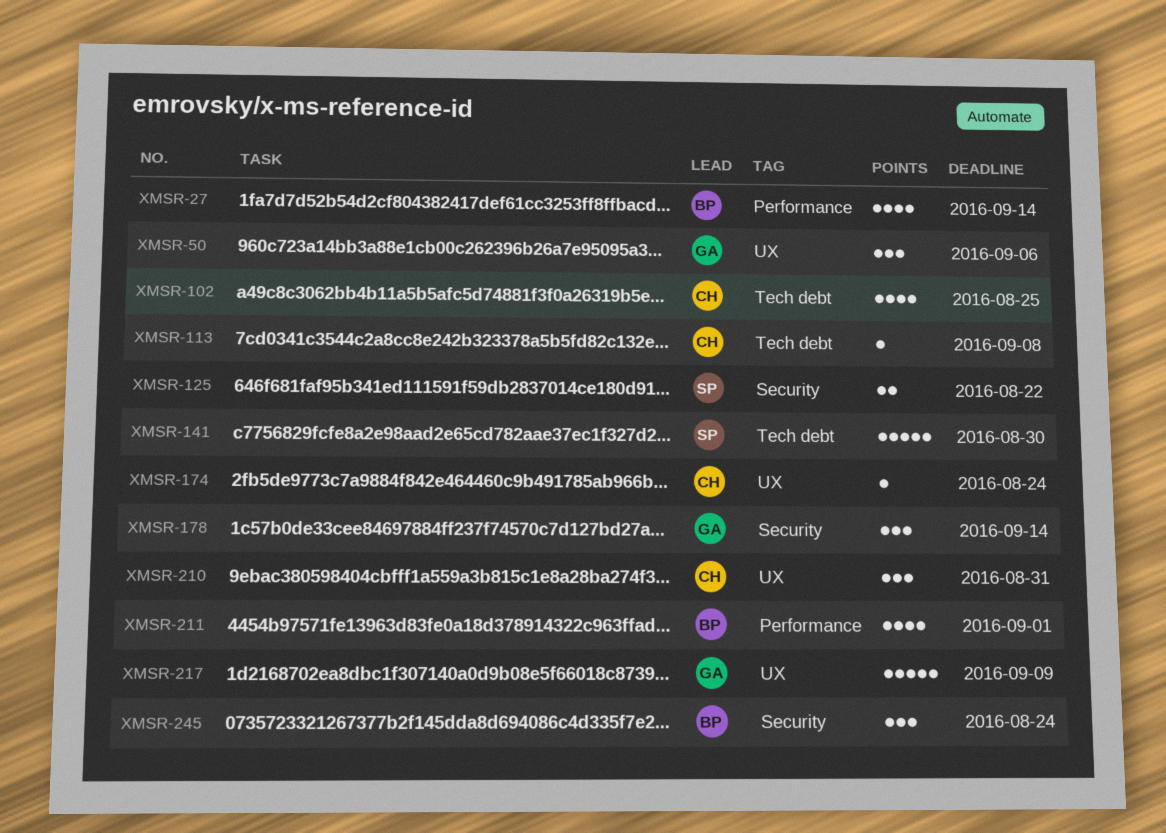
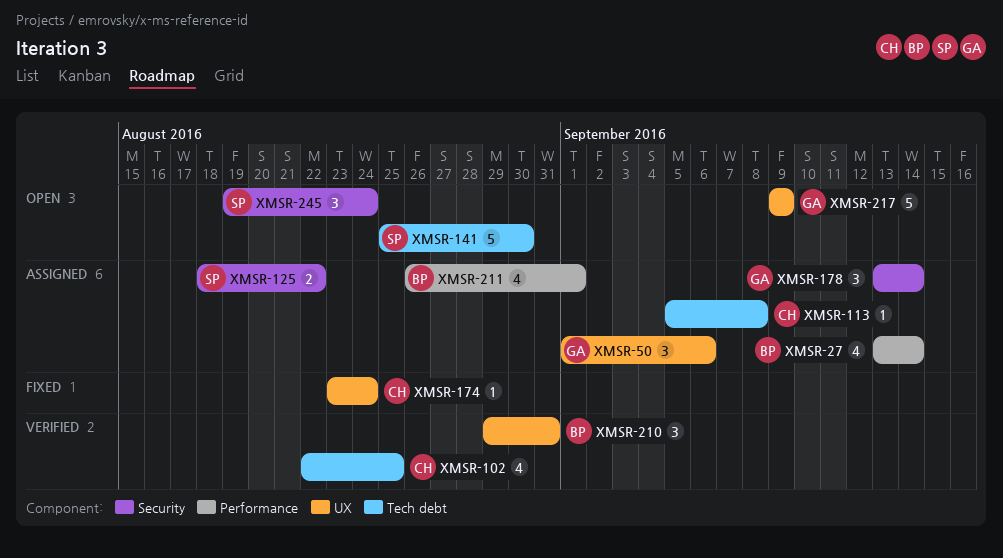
XMSR-210, owner: CH -> BP
XMSR-245, owner: BP -> SP

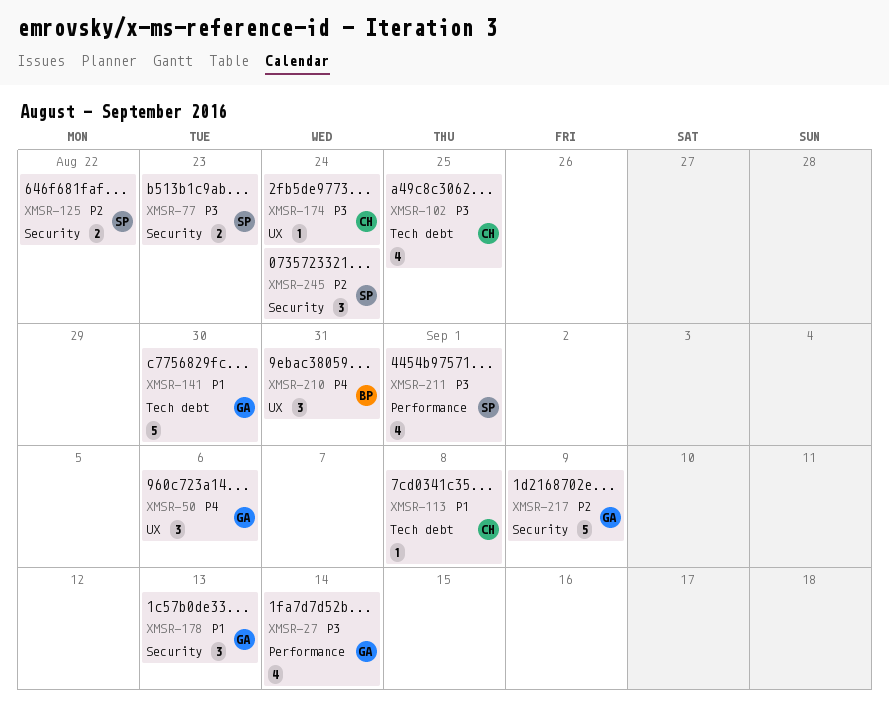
XMSR-27, owner: BP -> GA
XMSR-77: none -> present
XMSR-141, owner: SP -> GA
XMSR-178, due: Sep 14 -> Sep 13
XMSR-211, owner: BP -> SP
XMSR-217, label: UX -> Security

